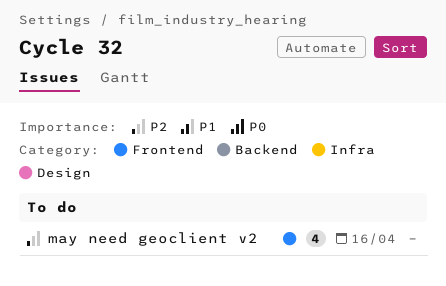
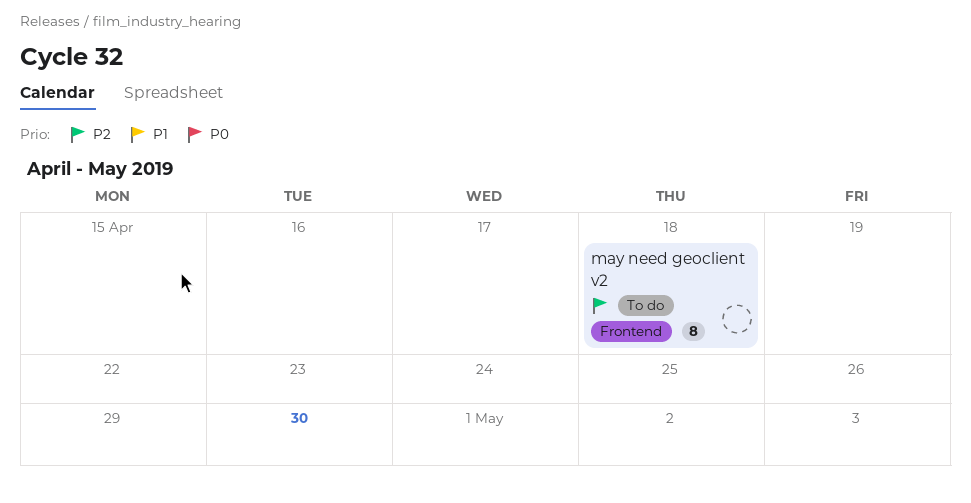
may need geoclient v2, estimate: 4 -> 8
may need geoclient v2, due: Apr 16 -> Apr 18

